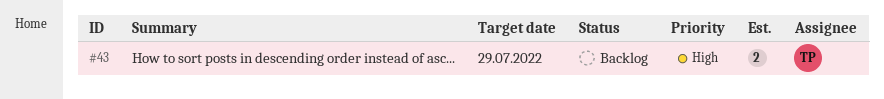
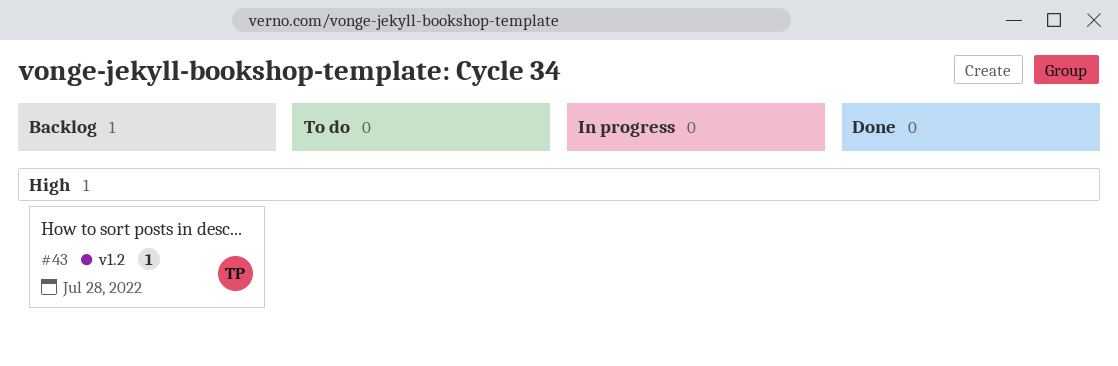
#43, estimate: 2 -> 1
#43, due: Jul 29 -> Jul 28

